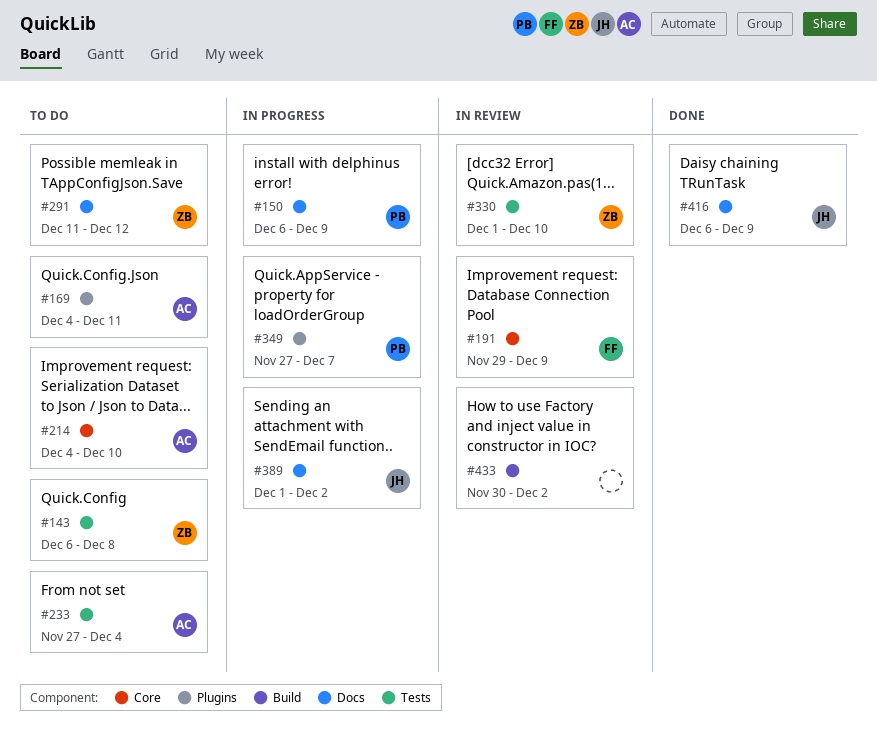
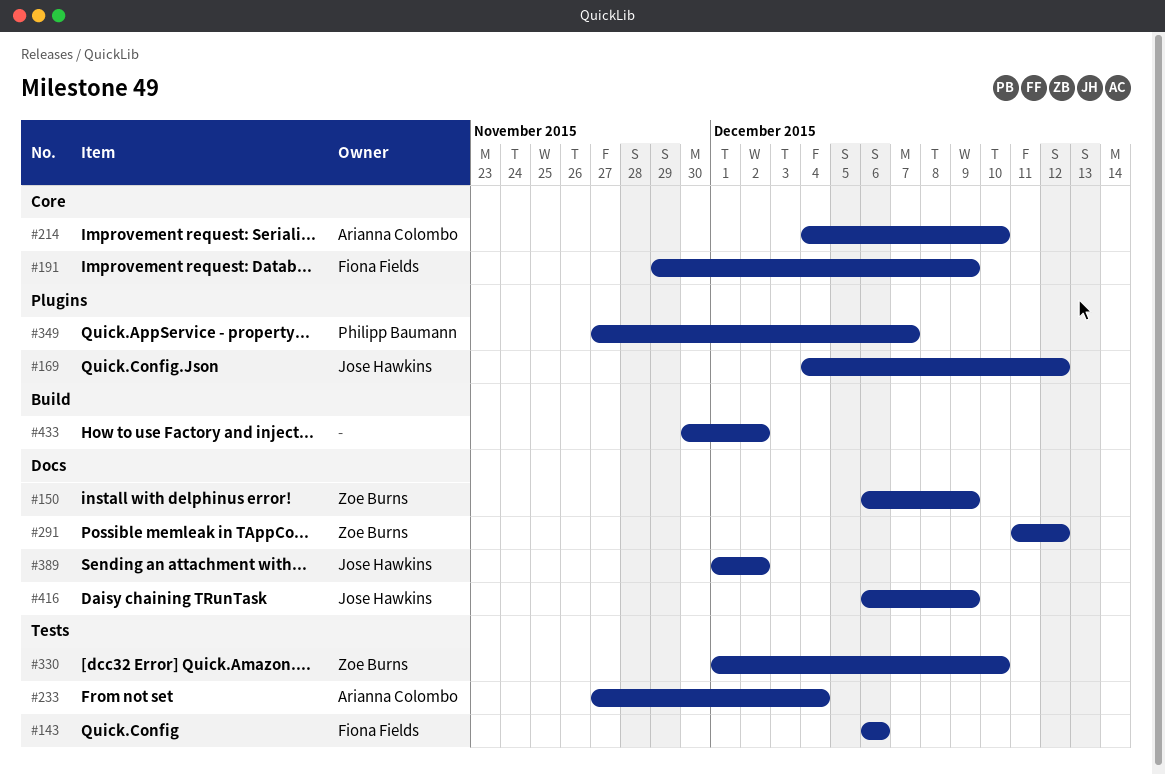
#143, owner: Zoe Burns -> Fiona Fields
#143, due: Dec 8 -> Dec 6
#150, owner: Philipp Baumann -> Zoe Burns
#169, owner: Arianna Colombo -> Jose Hawkins
#169, due: Dec 11 -> Dec 12

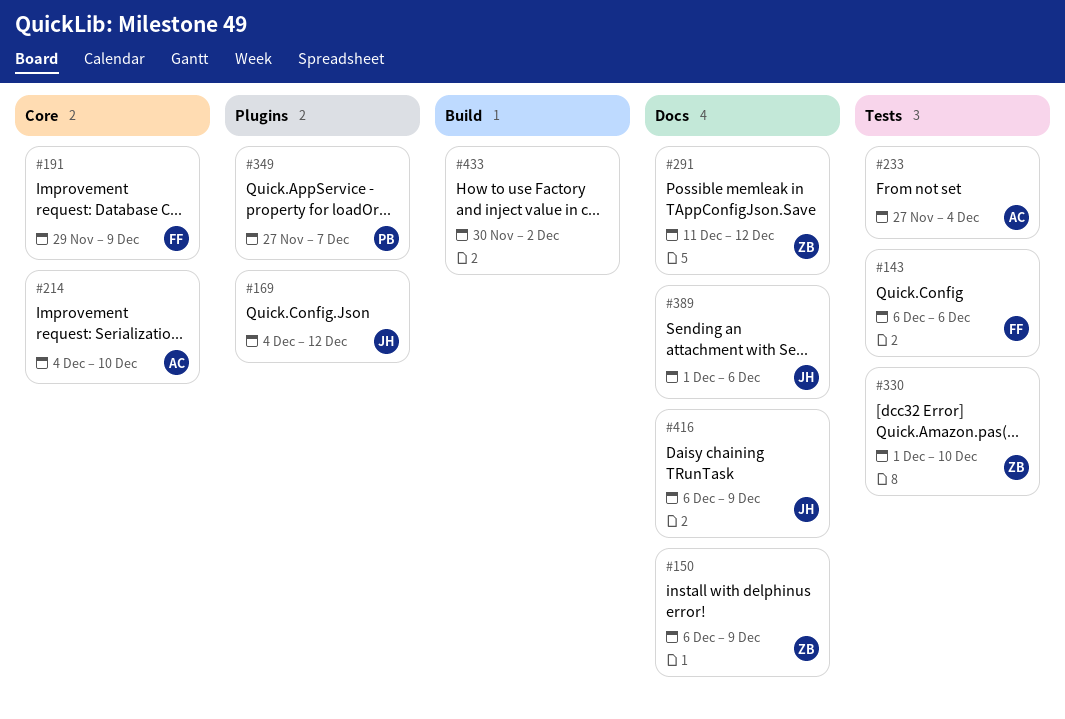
#389, due: Dec 2 -> Dec 6

